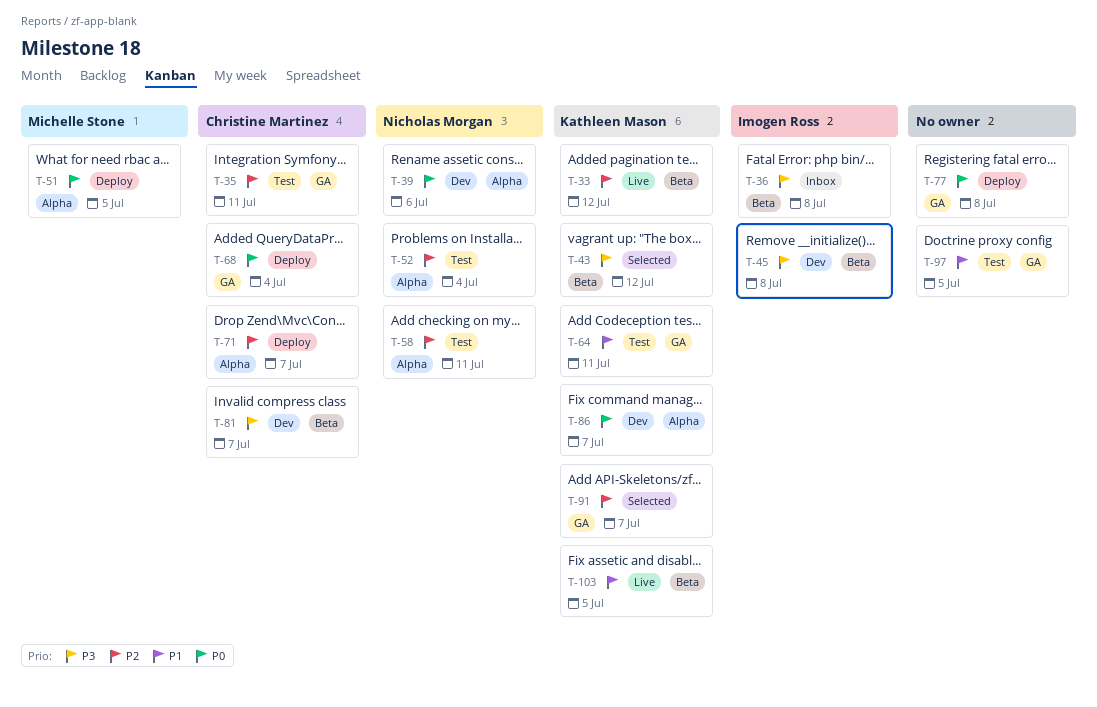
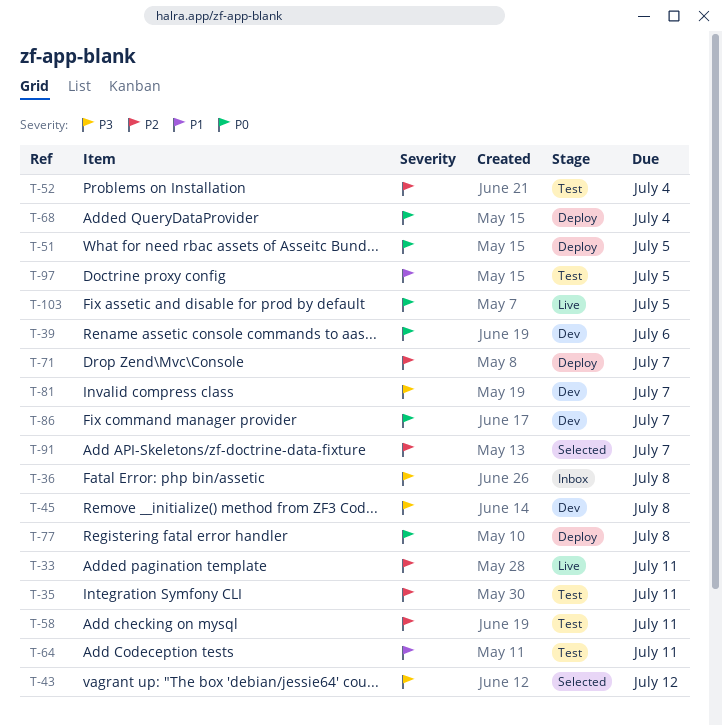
T-33, due: Jul 12 -> Jul 11
T-103, priority: P1 -> P0

